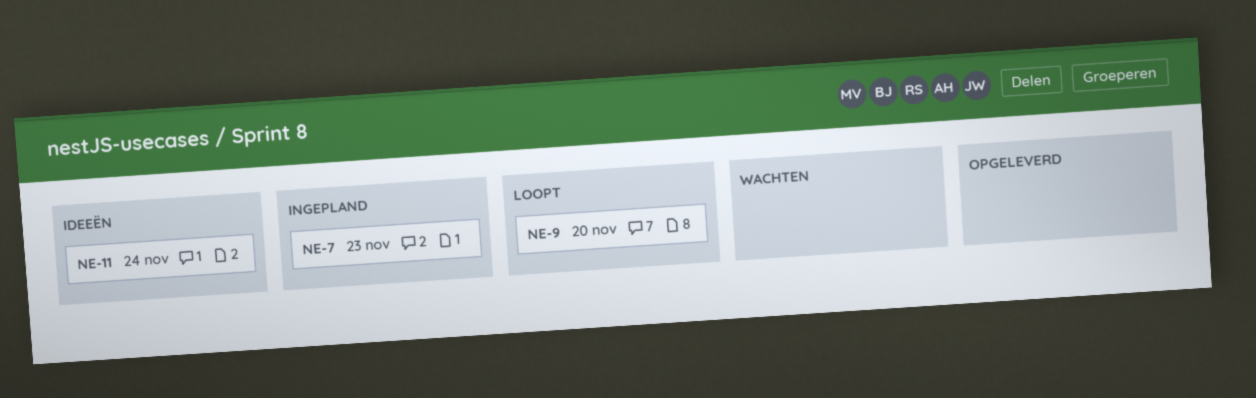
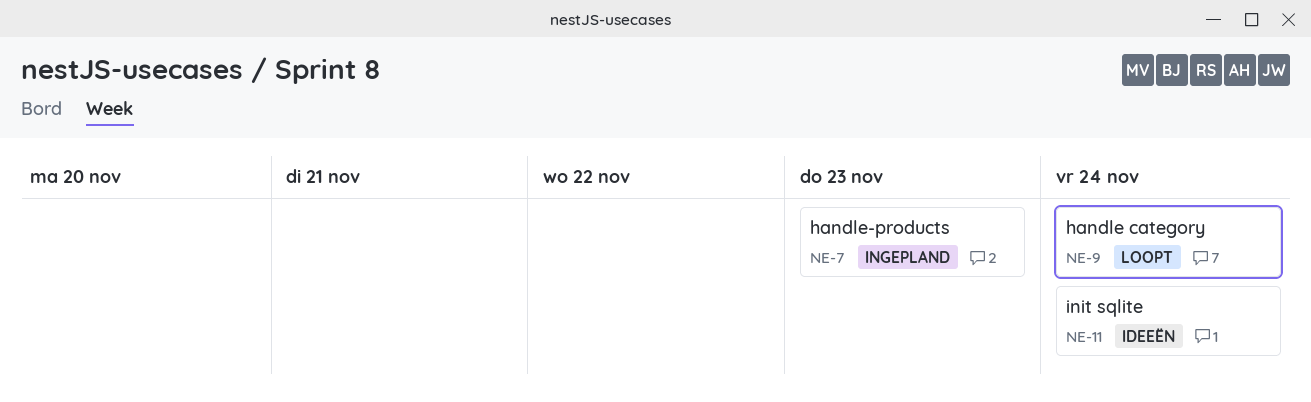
NE-9, due: Nov 20 -> Nov 24

